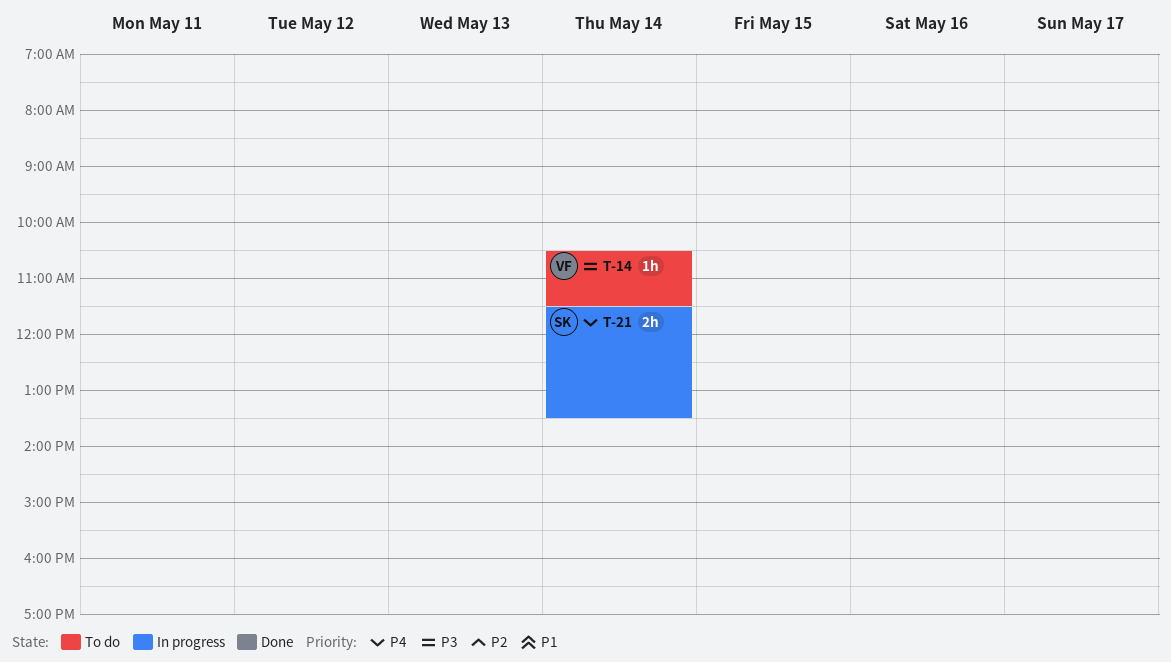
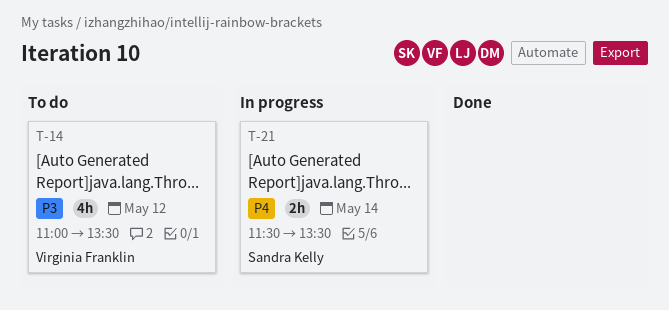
T-14, estimate: 1h -> 4h
T-14, day: May 14 -> May 12
T-14, begins: 10:30 -> 11:00
T-14, ends: 11:30 -> 13:30

